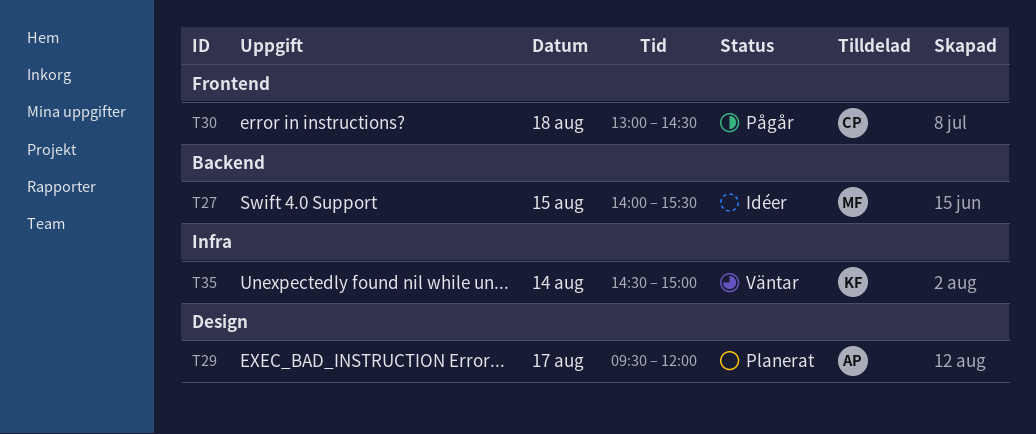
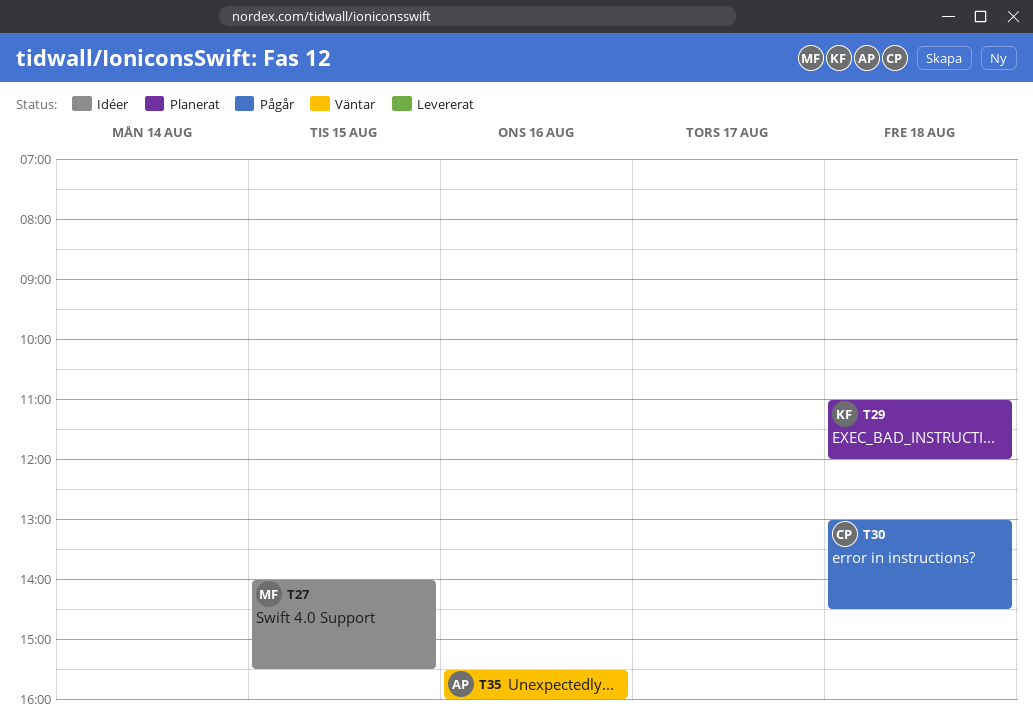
T29, owner: AP -> KF
T29, day: Aug 17 -> Aug 18
T29, begins: 09:30 -> 11:00
T35, owner: KF -> AP
T35, day: Aug 14 -> Aug 16
T35, begins: 14:30 -> 15:30
T35, ends: 15:00 -> 16:00

